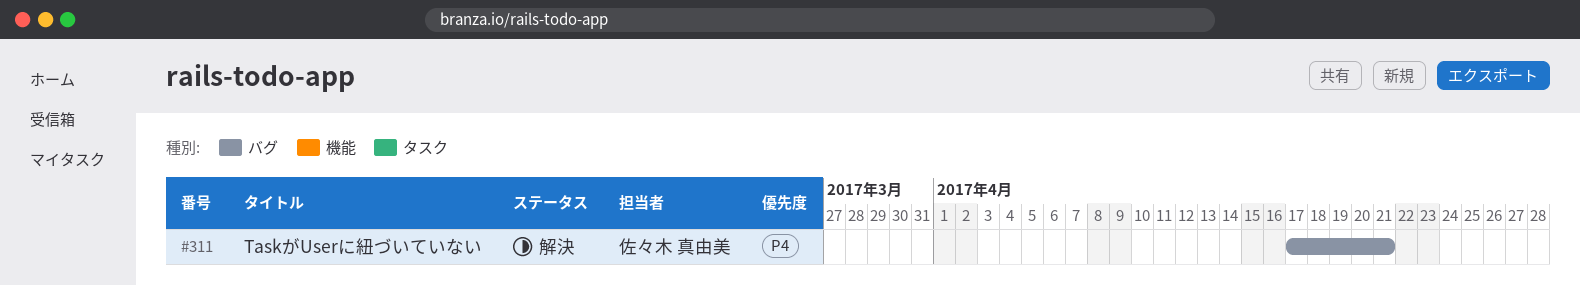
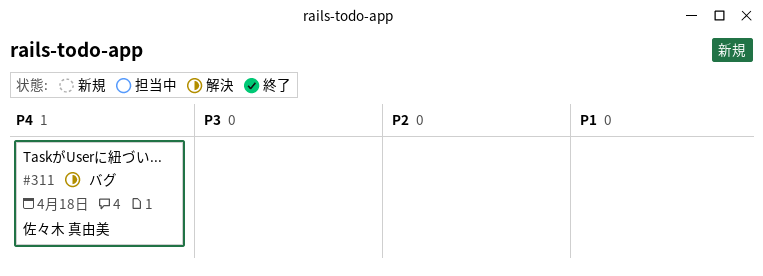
#311, due: Apr 21 -> Apr 18

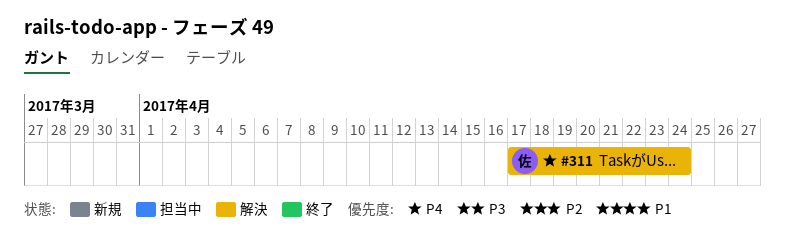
#311, due: Apr 18 -> Apr 24

